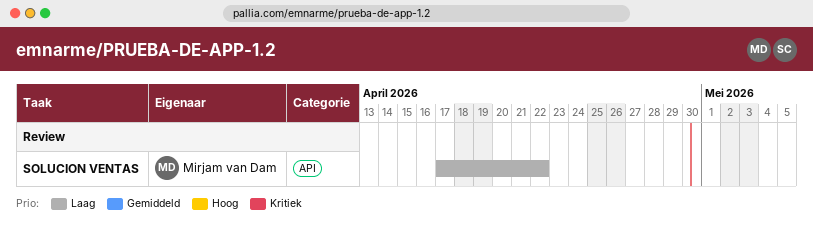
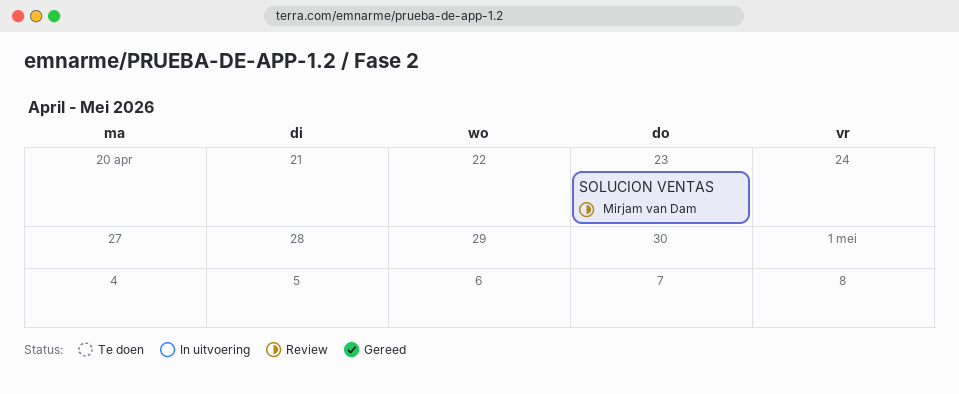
SOLUCION VENTAS, due: Apr 22 -> Apr 23

